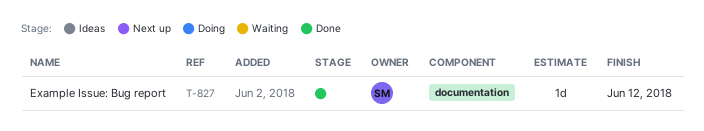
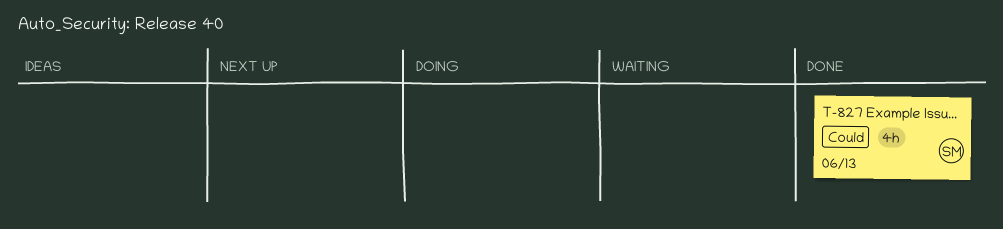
T-827, estimate: 1d -> 4h
T-827, due: Jun 12 -> Jun 13

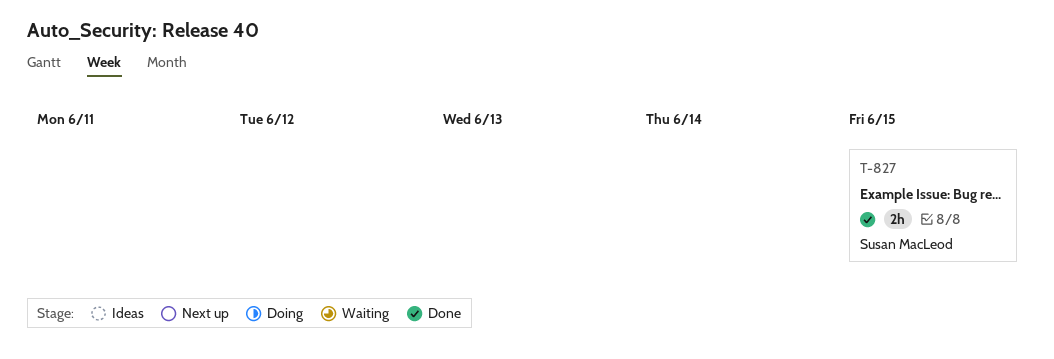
T-827, estimate: 4h -> 2h
T-827, due: Jun 13 -> Jun 15

